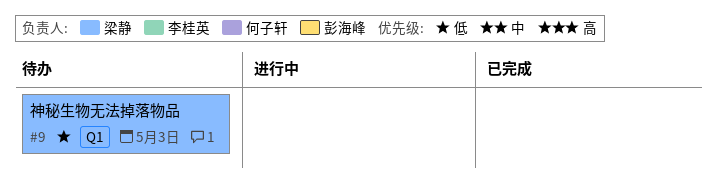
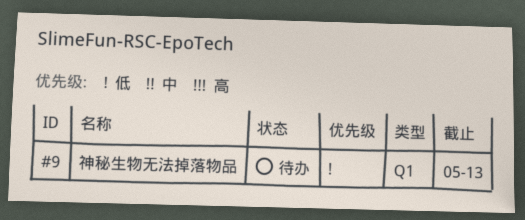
#9, due: May 3 -> May 13

